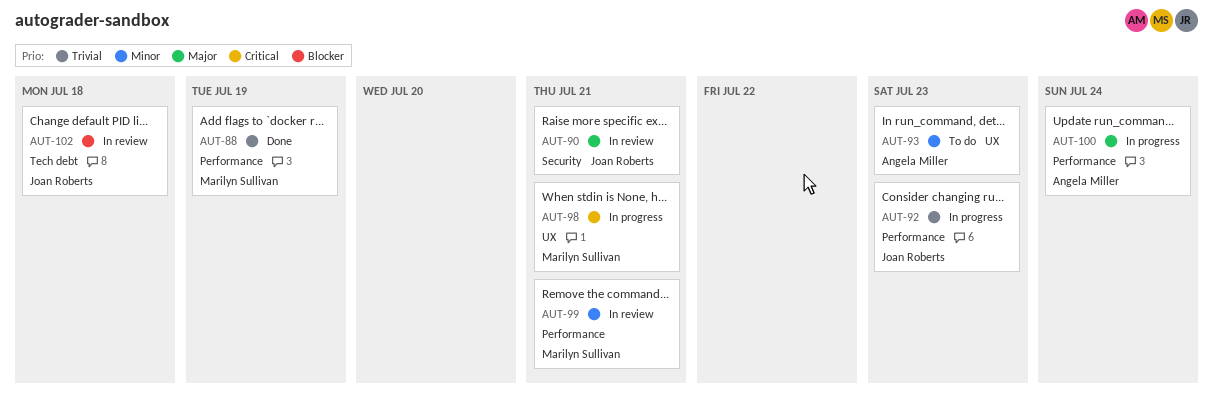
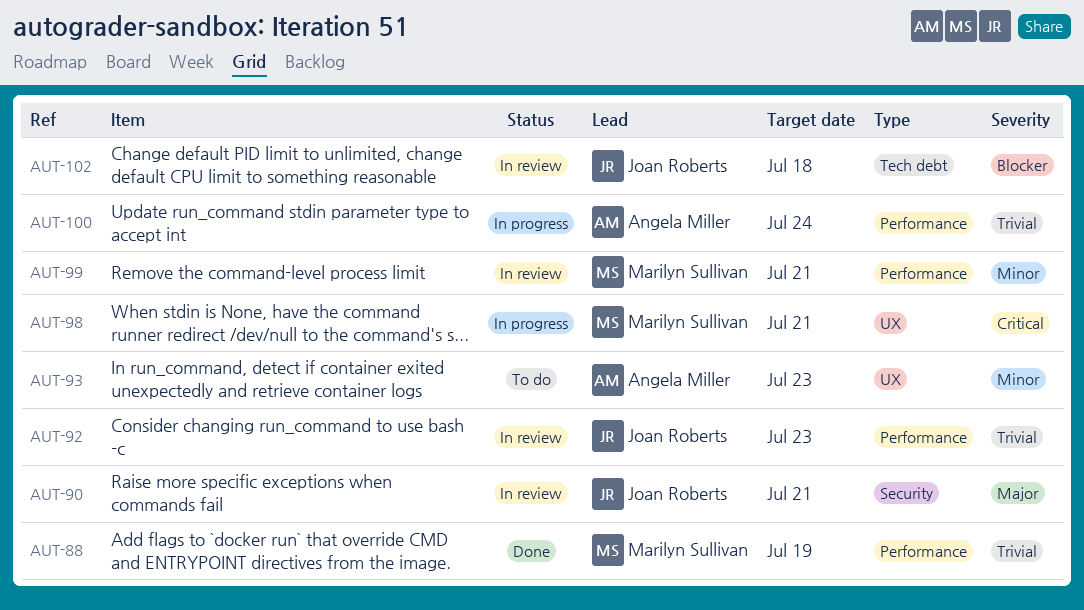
AUT-92, status: In progress -> In review
AUT-100, priority: Major -> Trivial

